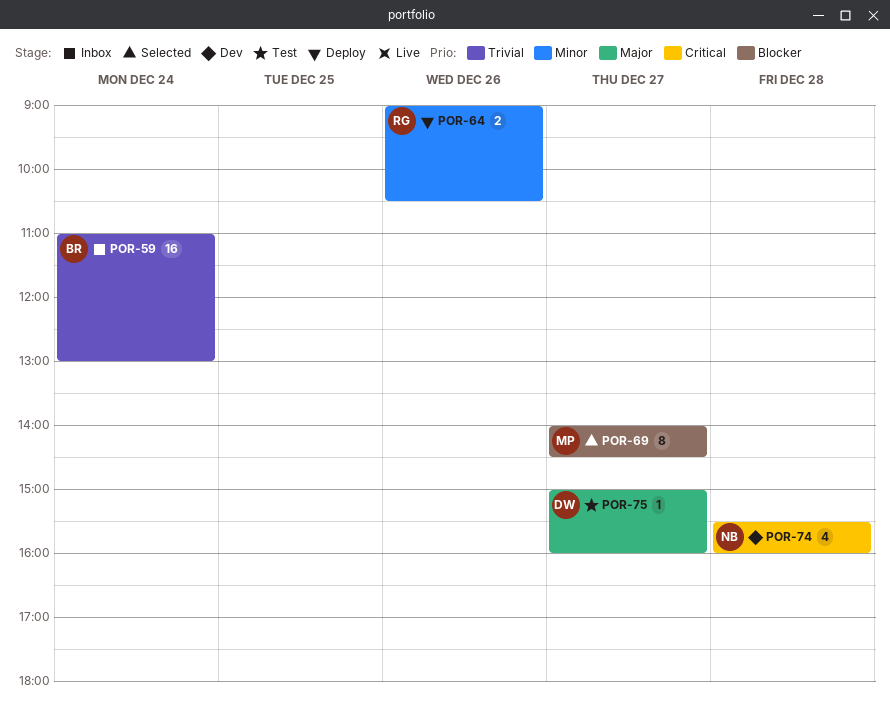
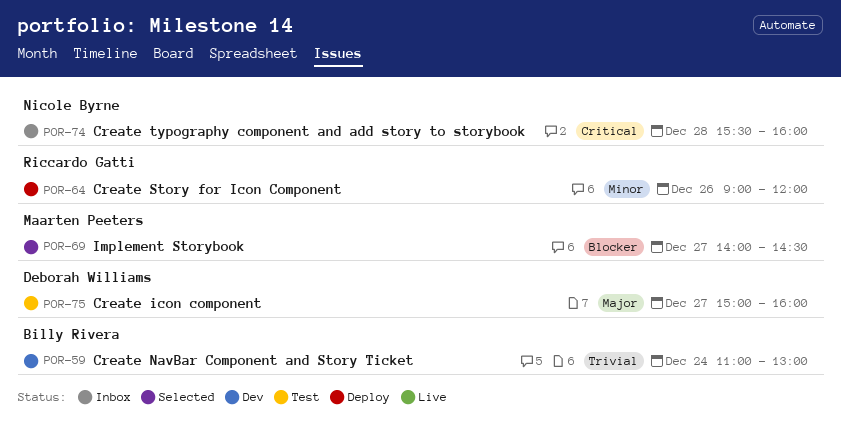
POR-59, status: Inbox -> Dev
POR-64, ends: 10:30 -> 12:00
POR-74, status: Dev -> Inbox

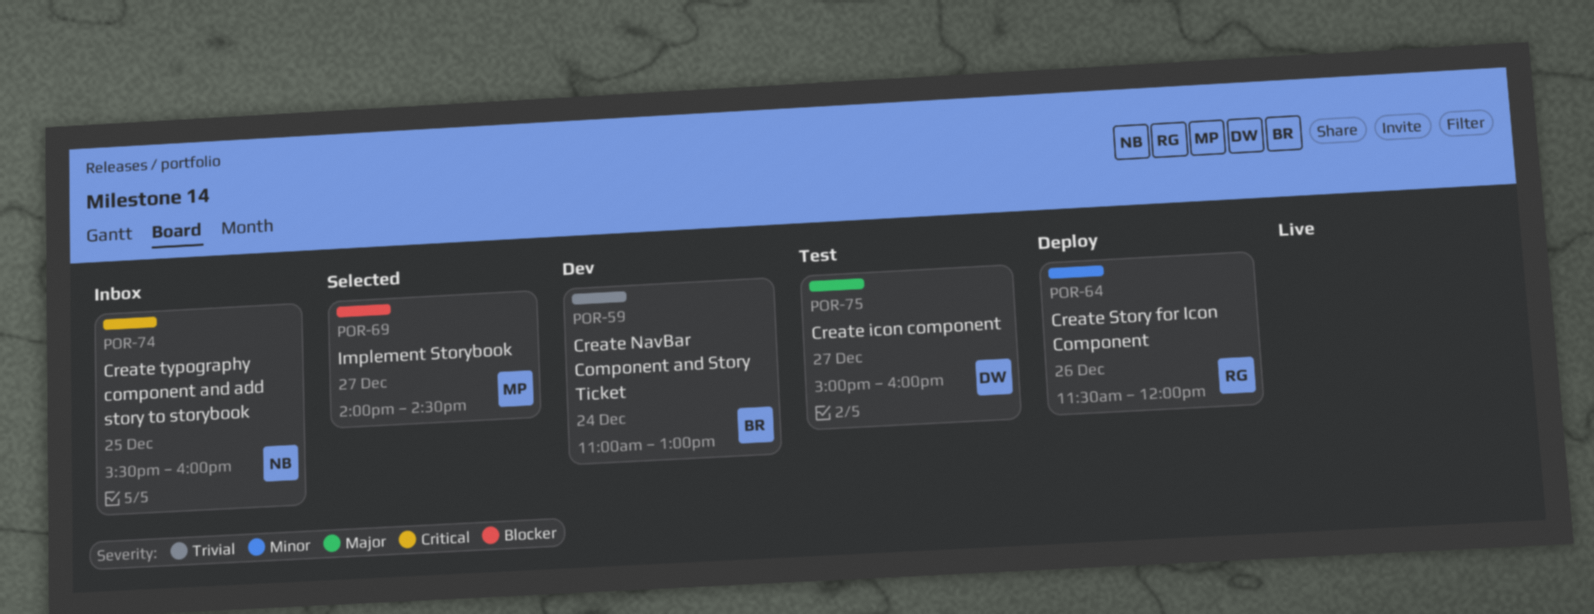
POR-64, begins: 09:00 -> 11:30
POR-74, day: Dec 28 -> Dec 25

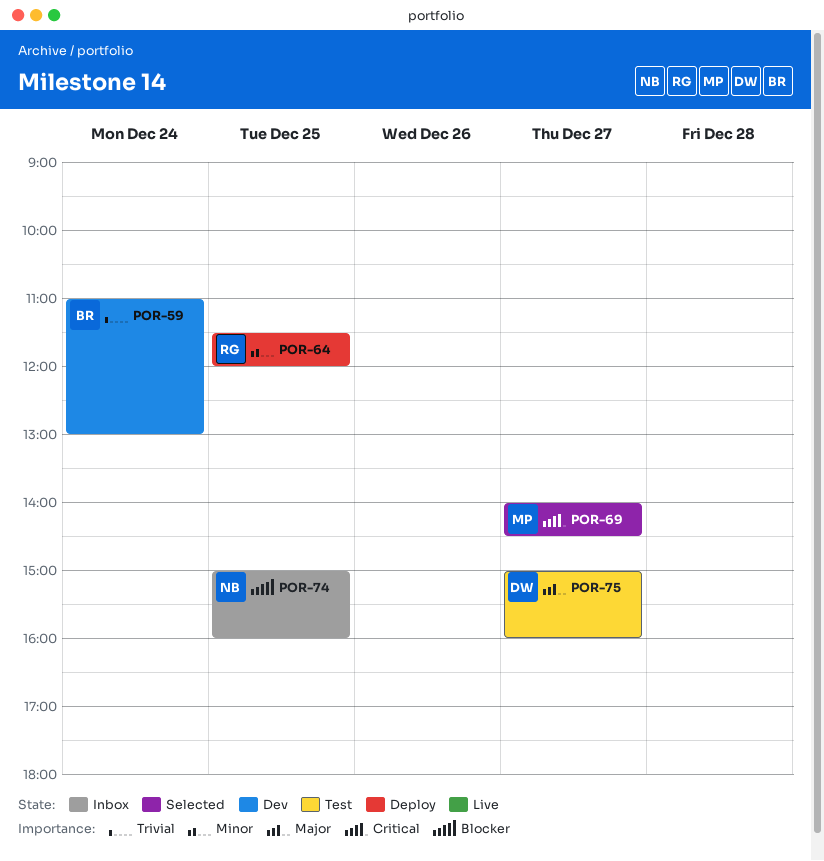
POR-64, day: Dec 26 -> Dec 25
POR-69, priority: Blocker -> Critical
POR-74, priority: Critical -> Blocker
POR-74, begins: 15:30 -> 15:00

